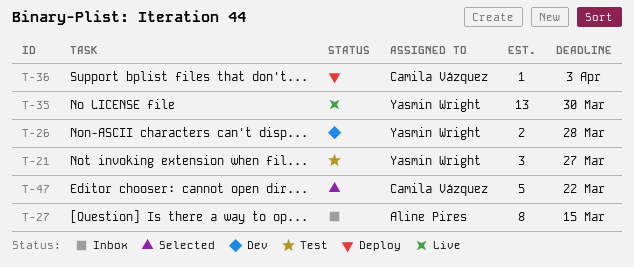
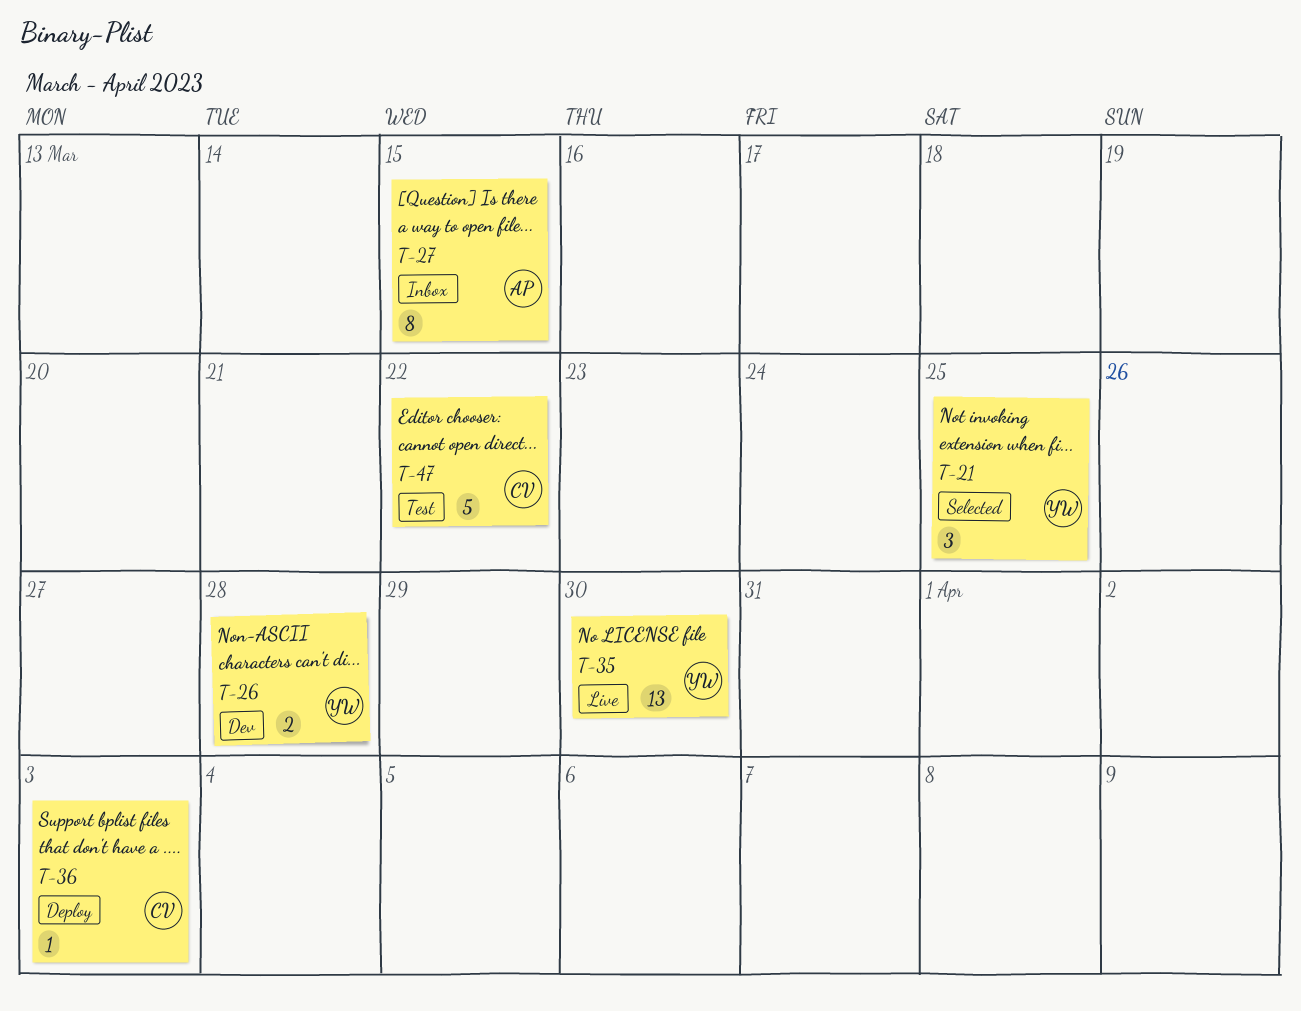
T-21, status: Test -> Selected
T-21, due: Mar 27 -> Mar 25
T-47, status: Selected -> Test

